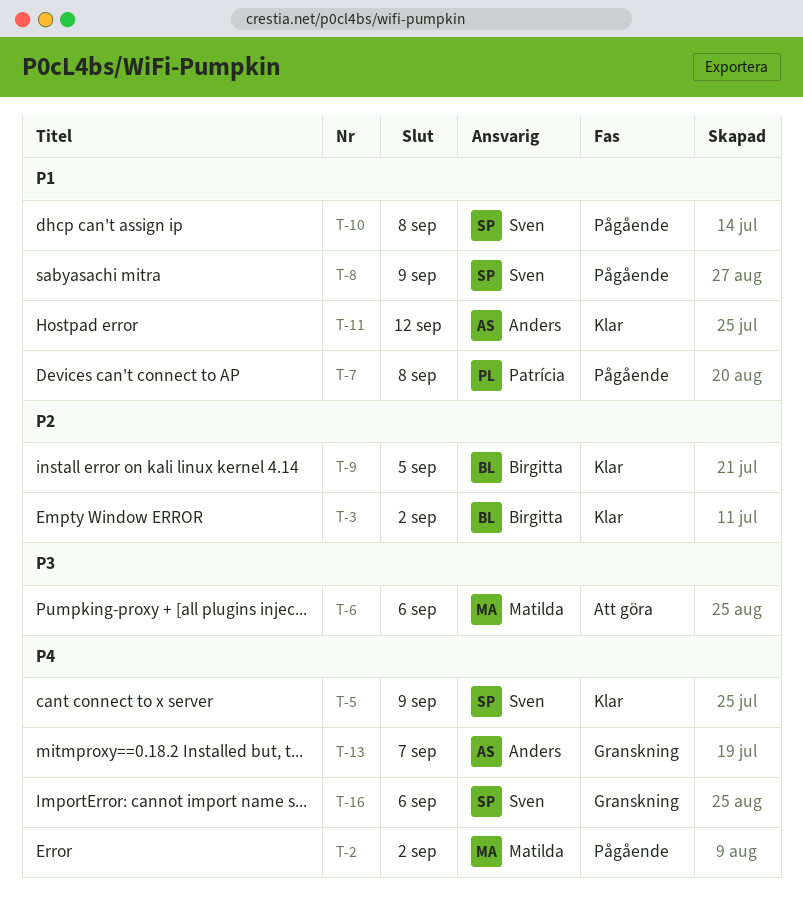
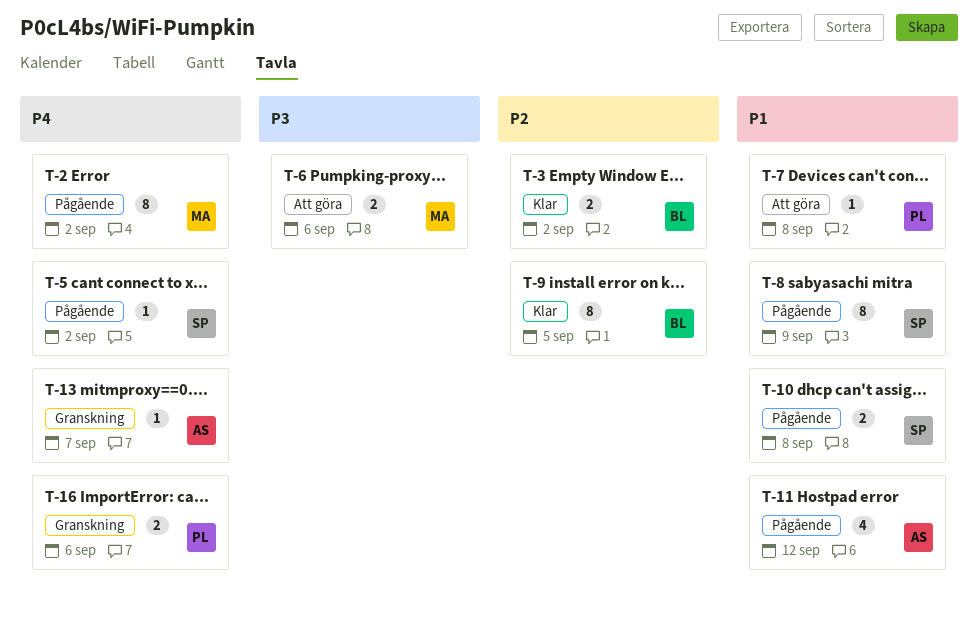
T-5, status: Klar -> Pågående
T-5, due: Sep 9 -> Sep 2
T-7, status: Pågående -> Att göra
T-11, status: Klar -> Pågående
T-16, owner: Sven -> Patrícia

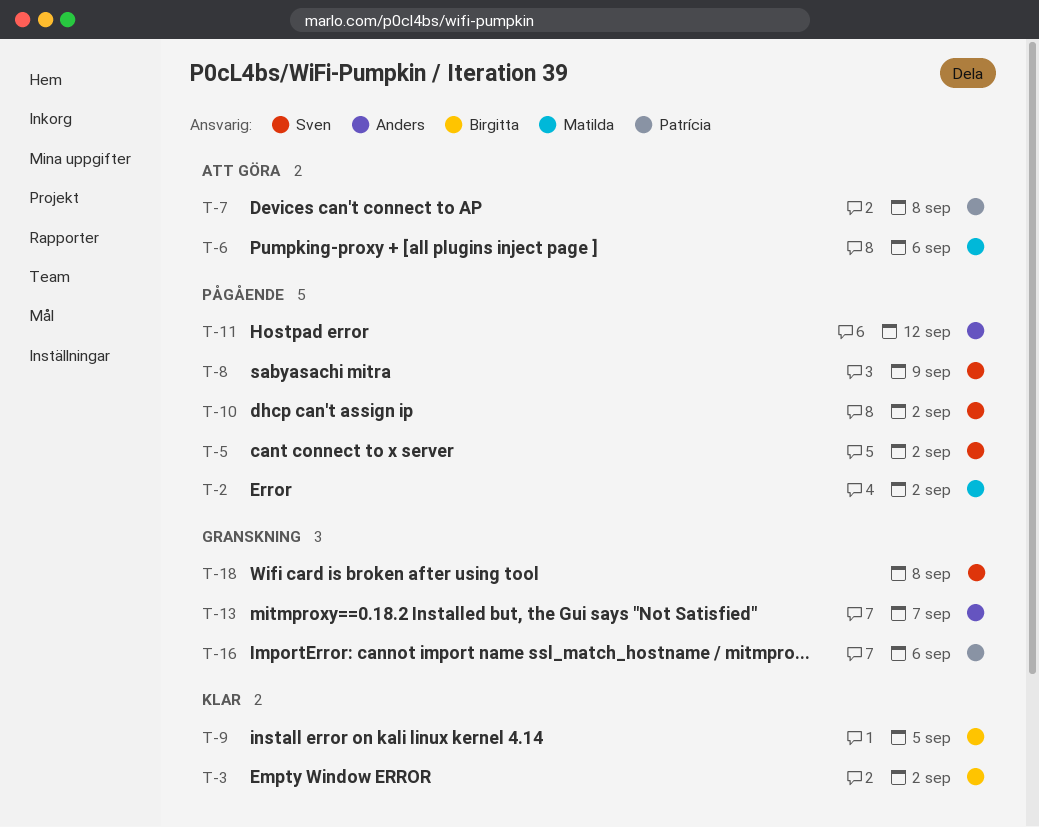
T-10, due: Sep 8 -> Sep 2
T-18: none -> present

